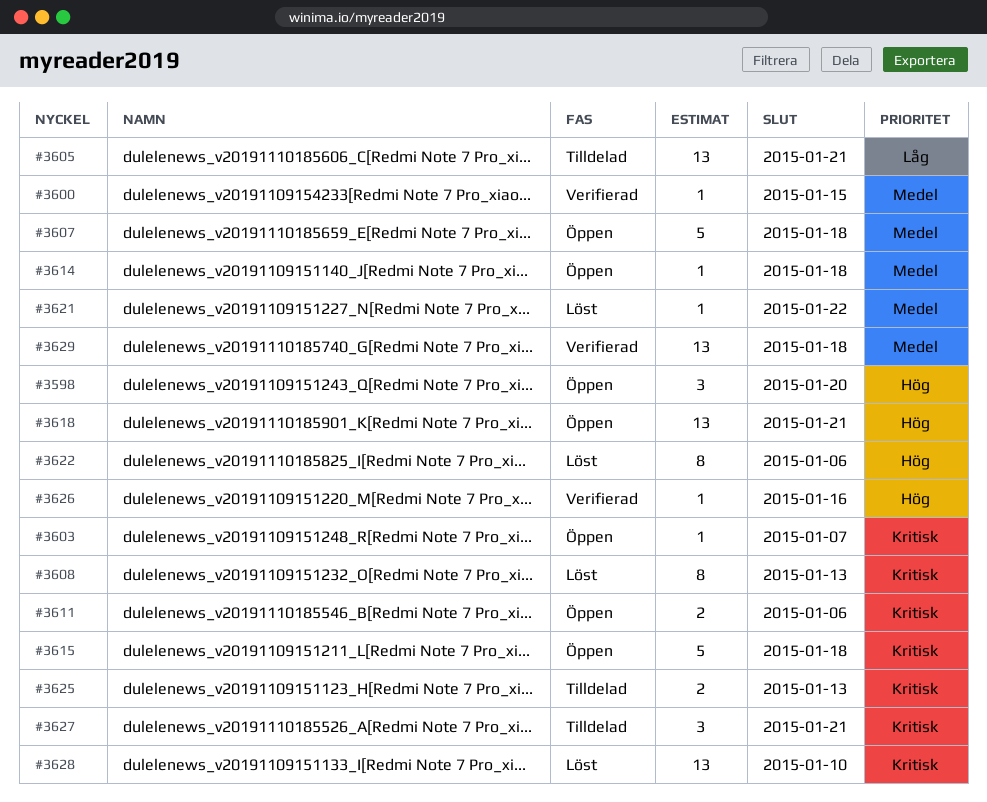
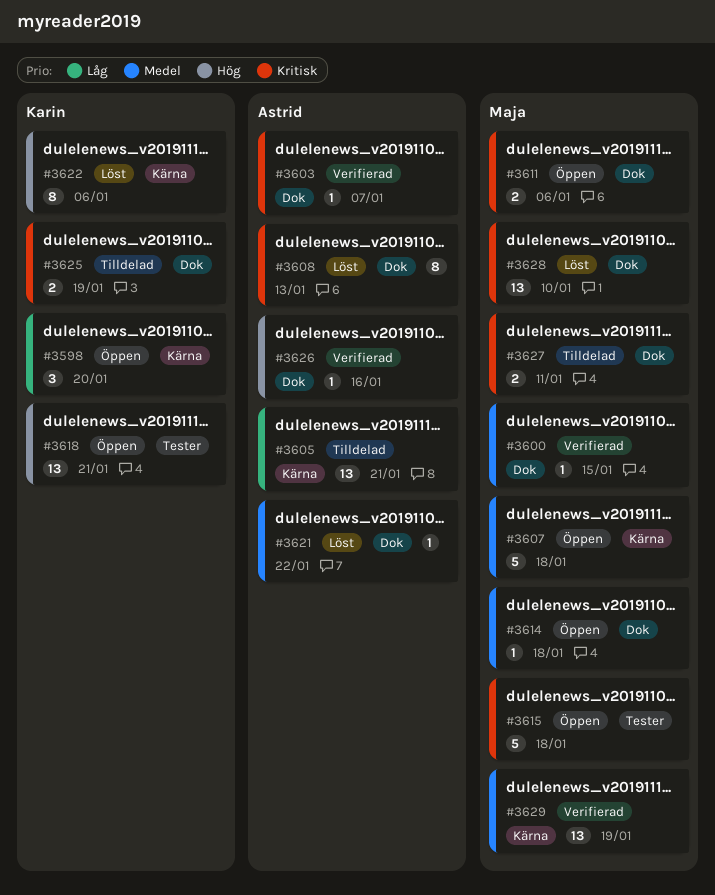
#3598, priority: Hög -> Låg
#3603, status: Öppen -> Verifierad
#3625, due: Jan 13 -> Jan 19
#3627, estimate: 3 -> 2
#3627, due: Jan 21 -> Jan 11
#3629, due: Jan 18 -> Jan 19

